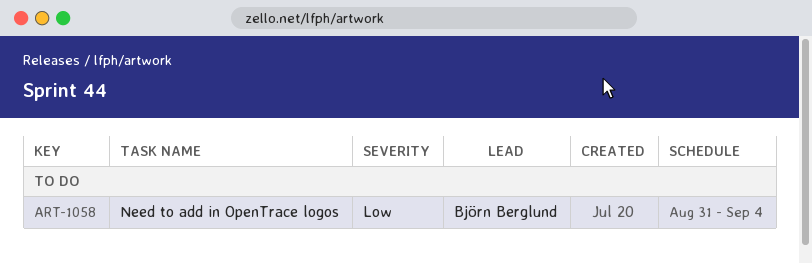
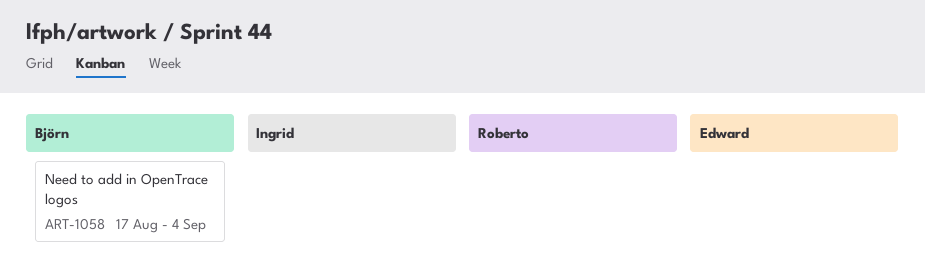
ART-1058, start: Aug 31 -> Aug 17

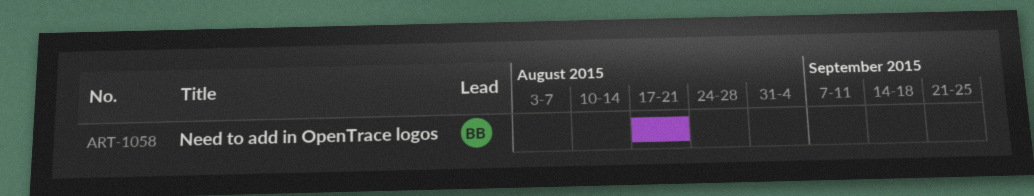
ART-1058, due: Sep 4 -> Aug 21

